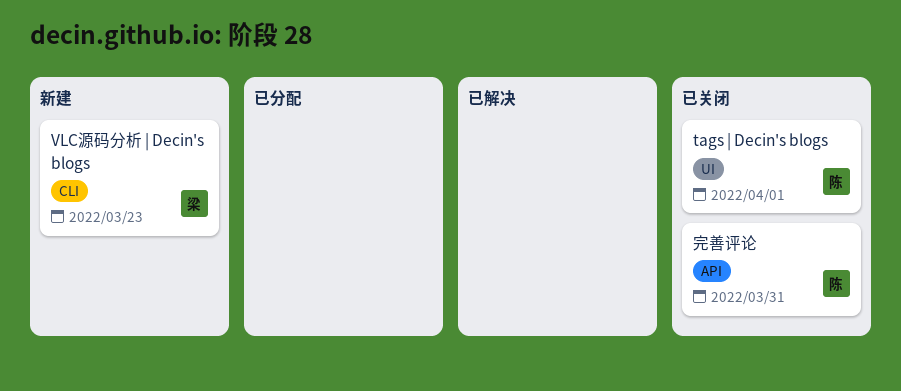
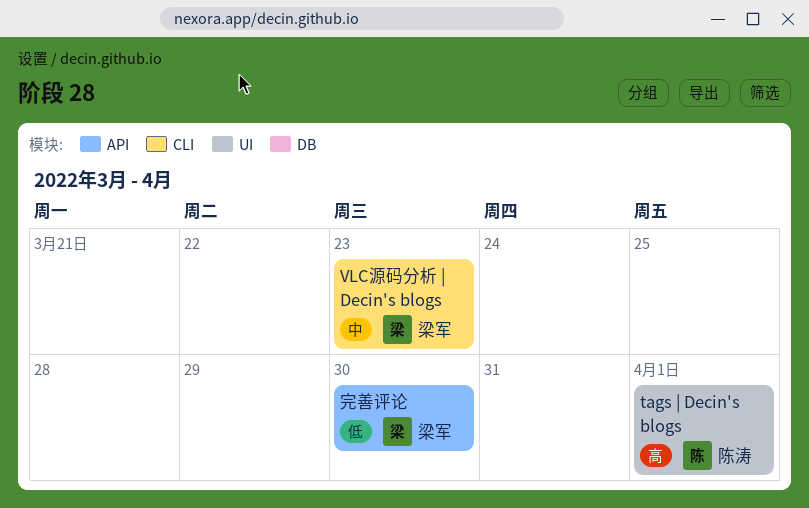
完善评论, owner: 陈涛 -> 梁军
完善评论, due: Mar 31 -> Mar 30

